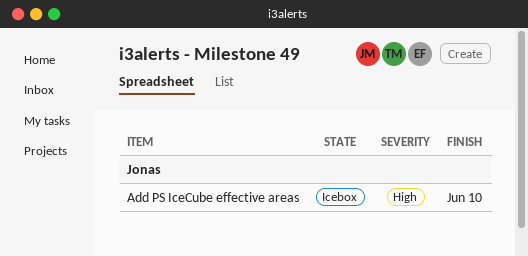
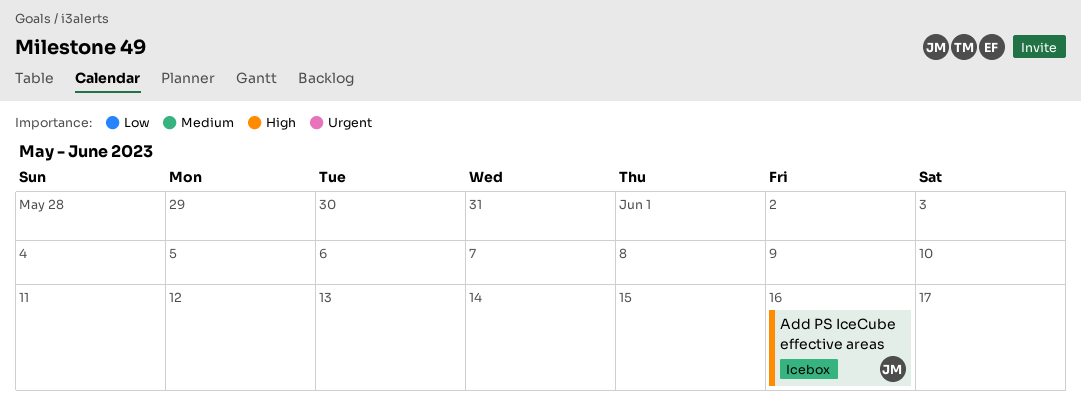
Add PS IceCube effective areas, due: Jun 10 -> Jun 16

